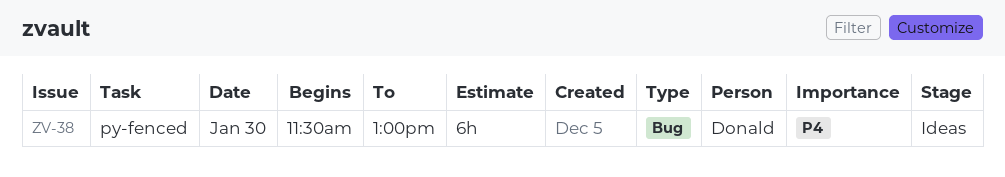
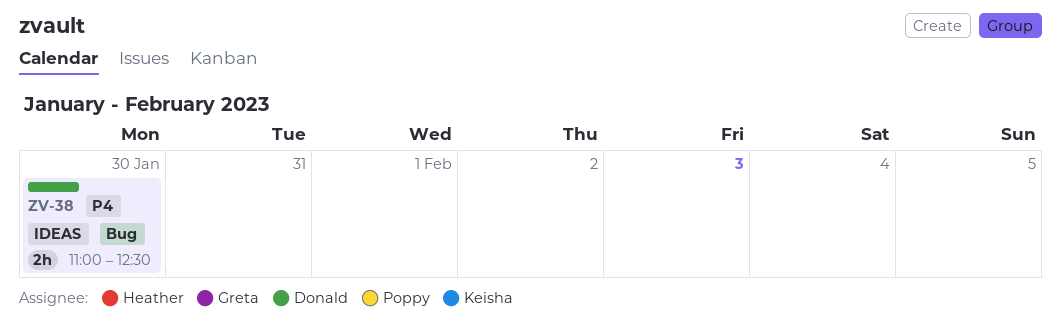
ZV-38, estimate: 6h -> 2h
ZV-38, begins: 11:30 -> 11:00
ZV-38, ends: 13:00 -> 12:30

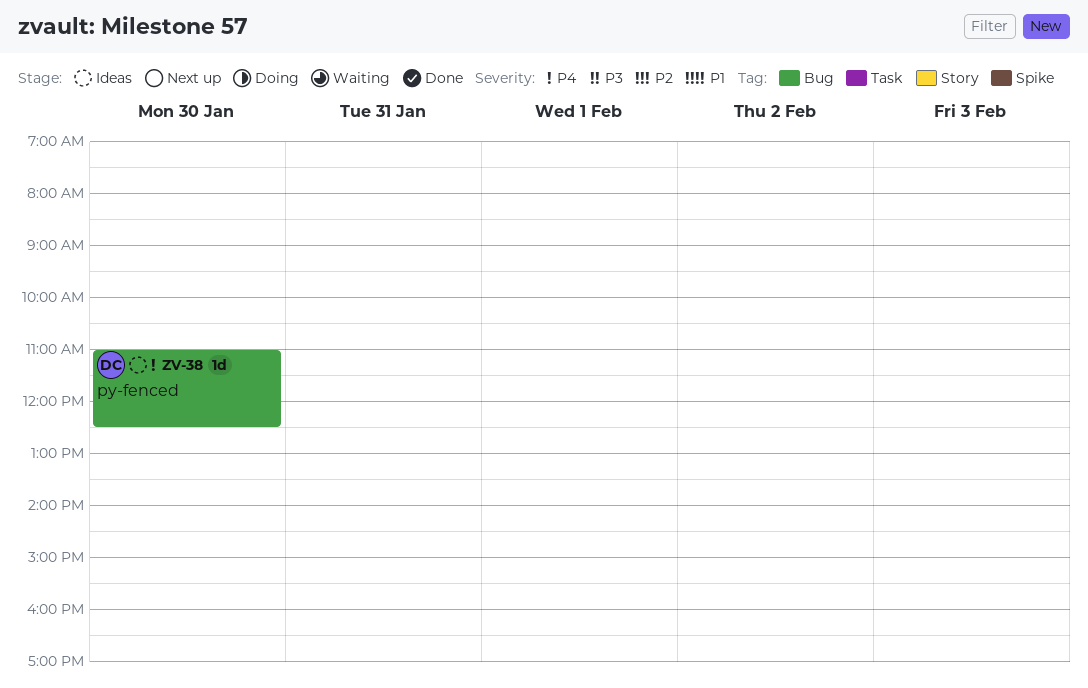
ZV-38, estimate: 2h -> 1d

